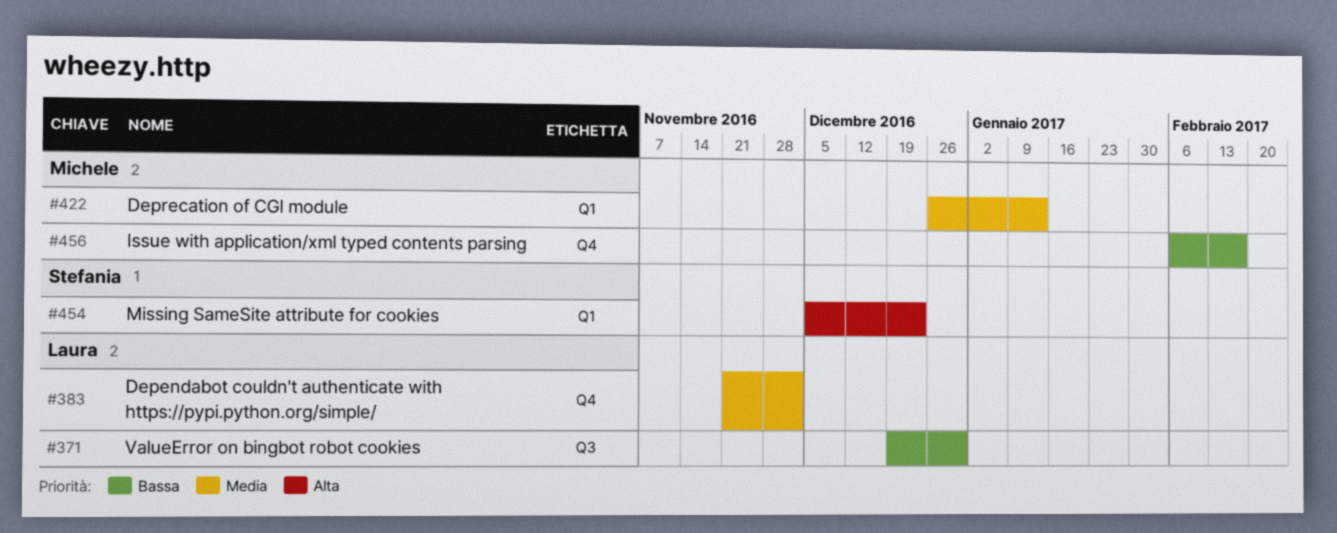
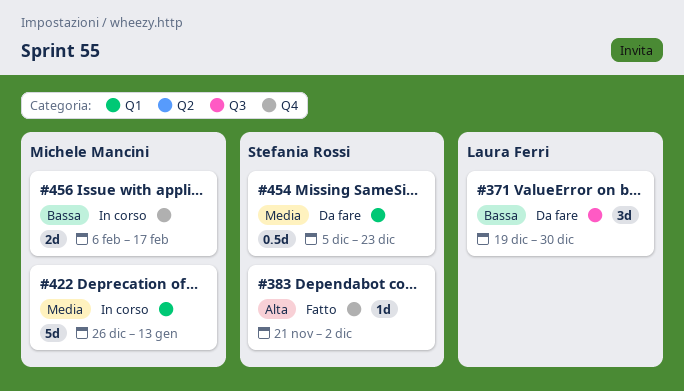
#383, owner: Laura Ferri -> Stefania Rossi
#383, priority: Media -> Alta
#454, priority: Alta -> Media

